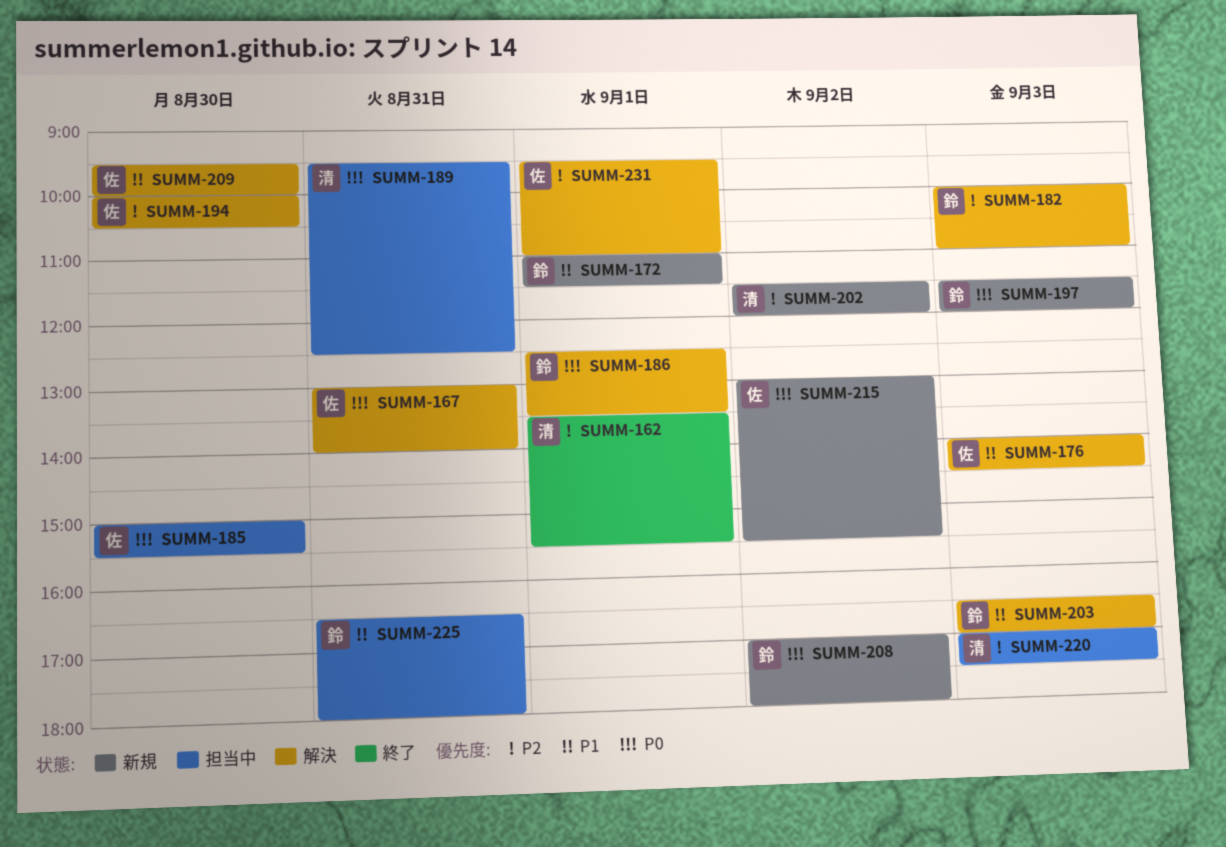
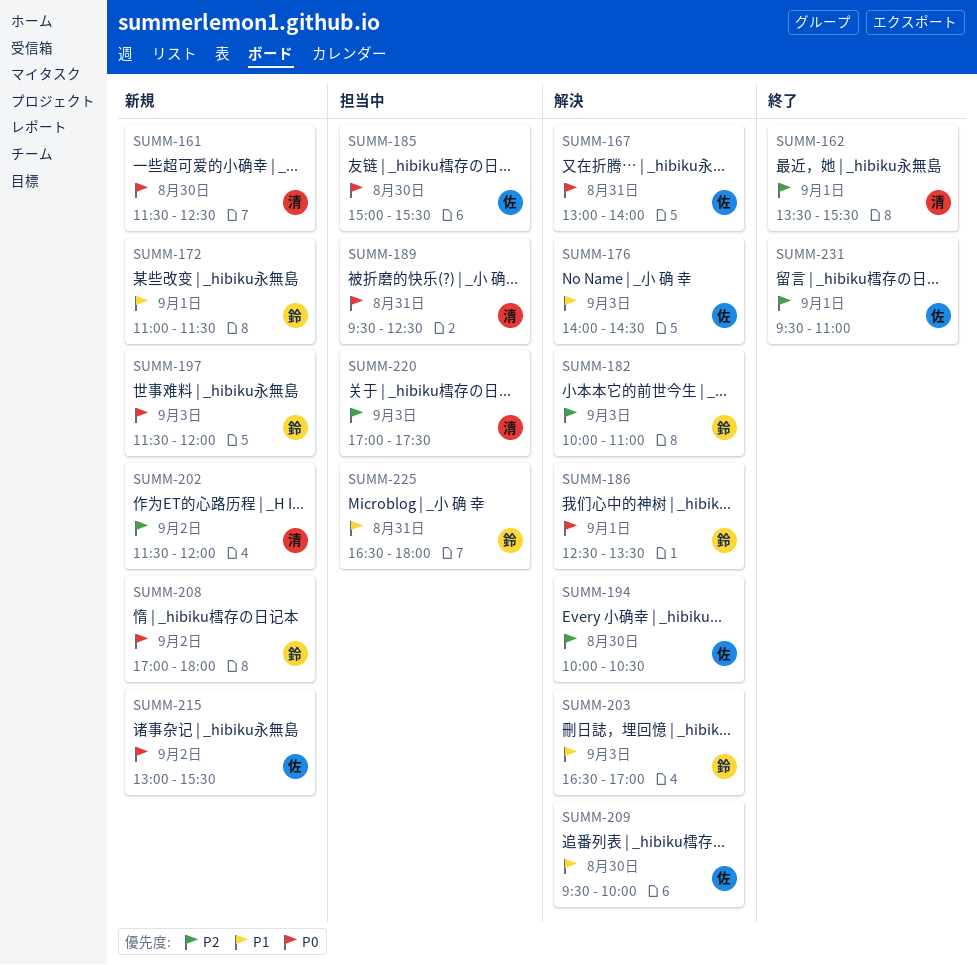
SUMM-161: none -> present
SUMM-231, status: 解決 -> 終了

